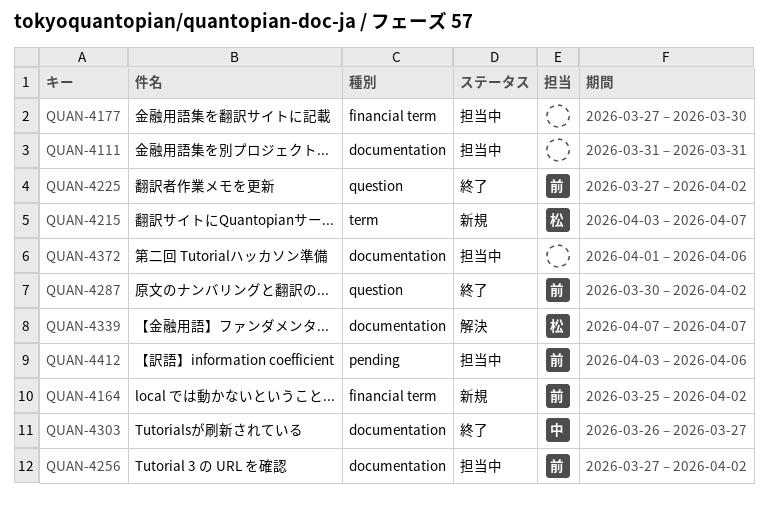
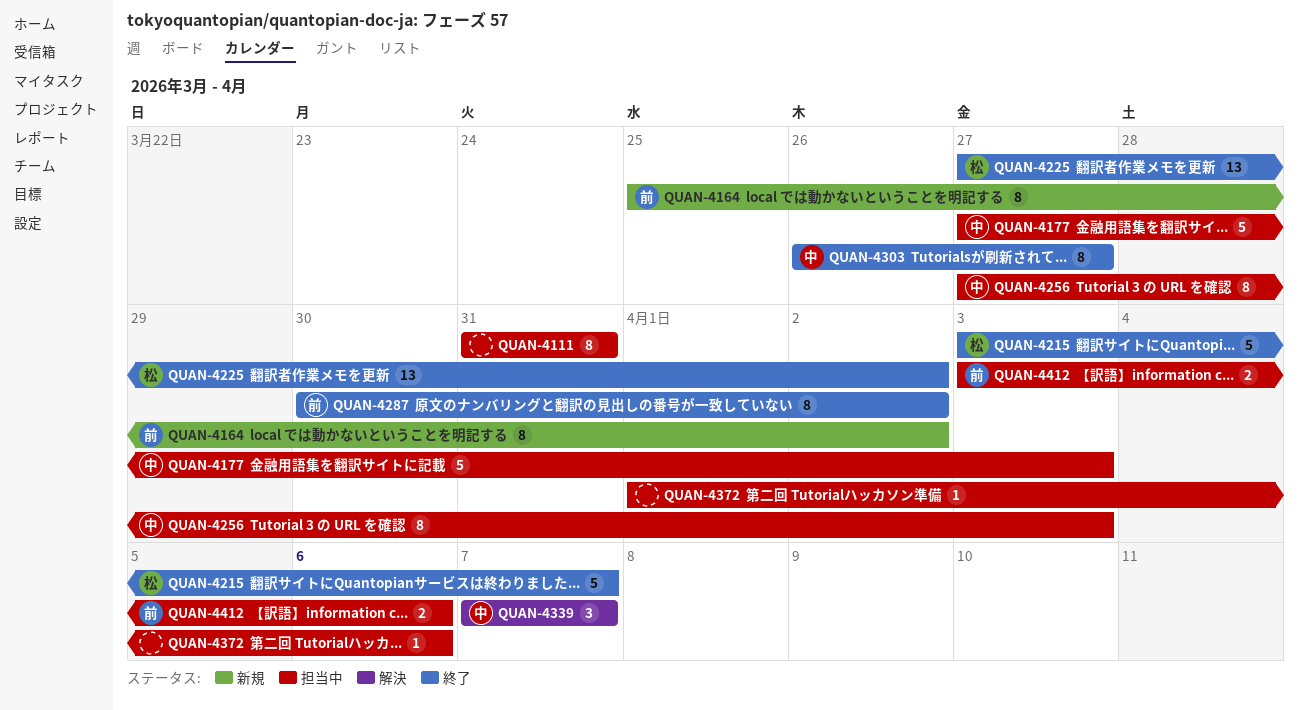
QUAN-4177, owner: none -> 中
QUAN-4177, due: Mar 30 -> Apr 3
QUAN-4215, status: 新規 -> 終了
QUAN-4225, owner: 前 -> 松
QUAN-4256, owner: 前 -> 中
QUAN-4256, due: Apr 2 -> Apr 3
QUAN-4339, owner: 松 -> 中

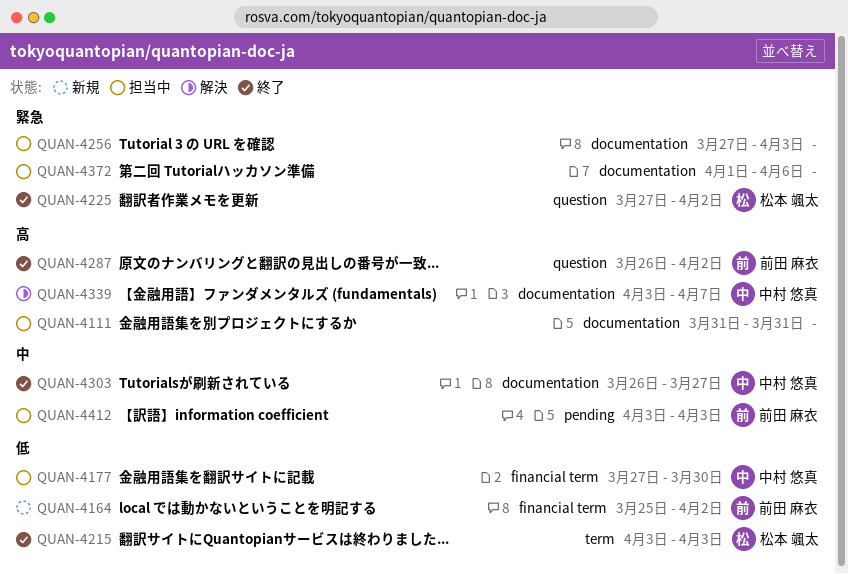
QUAN-4177, due: Apr 3 -> Mar 30
QUAN-4215, due: Apr 7 -> Apr 3
QUAN-4256, owner: 中村 悠真 -> none
QUAN-4287, start: Mar 30 -> Mar 26
QUAN-4339, start: Apr 7 -> Apr 3
QUAN-4412, due: Apr 6 -> Apr 3

